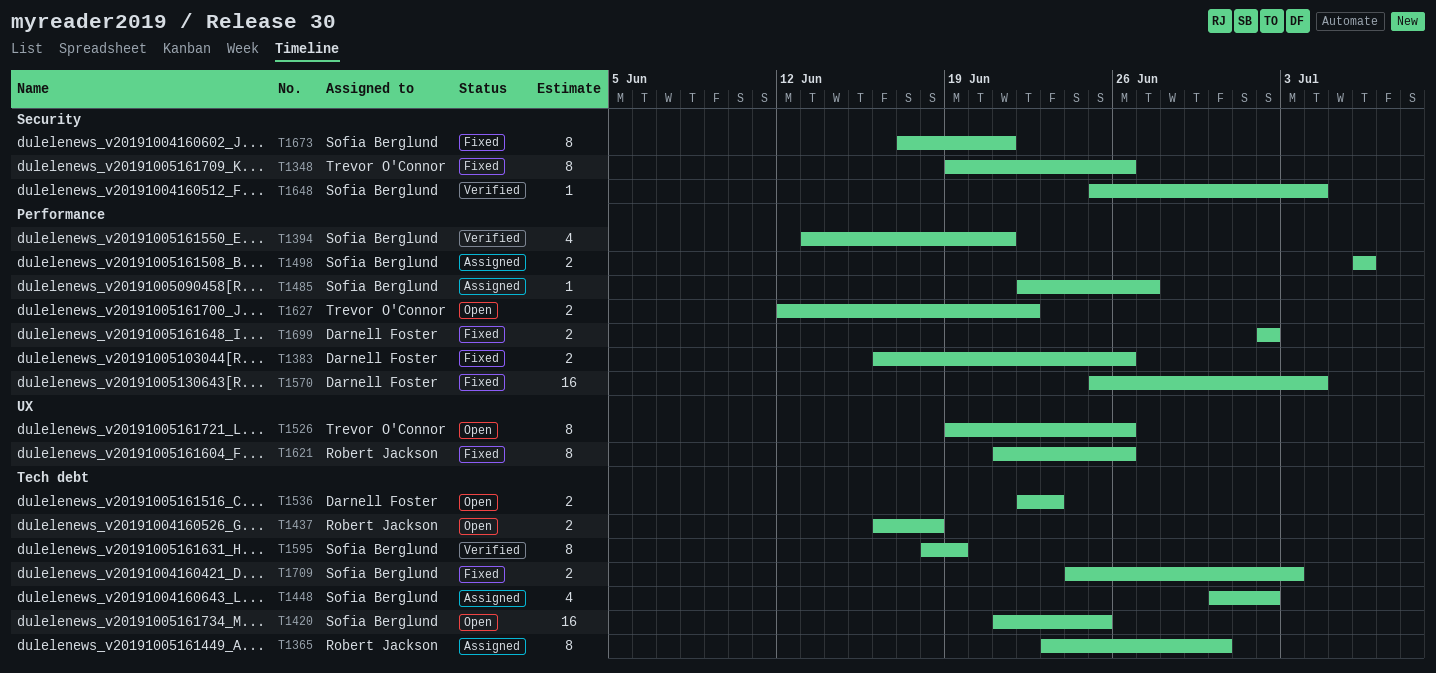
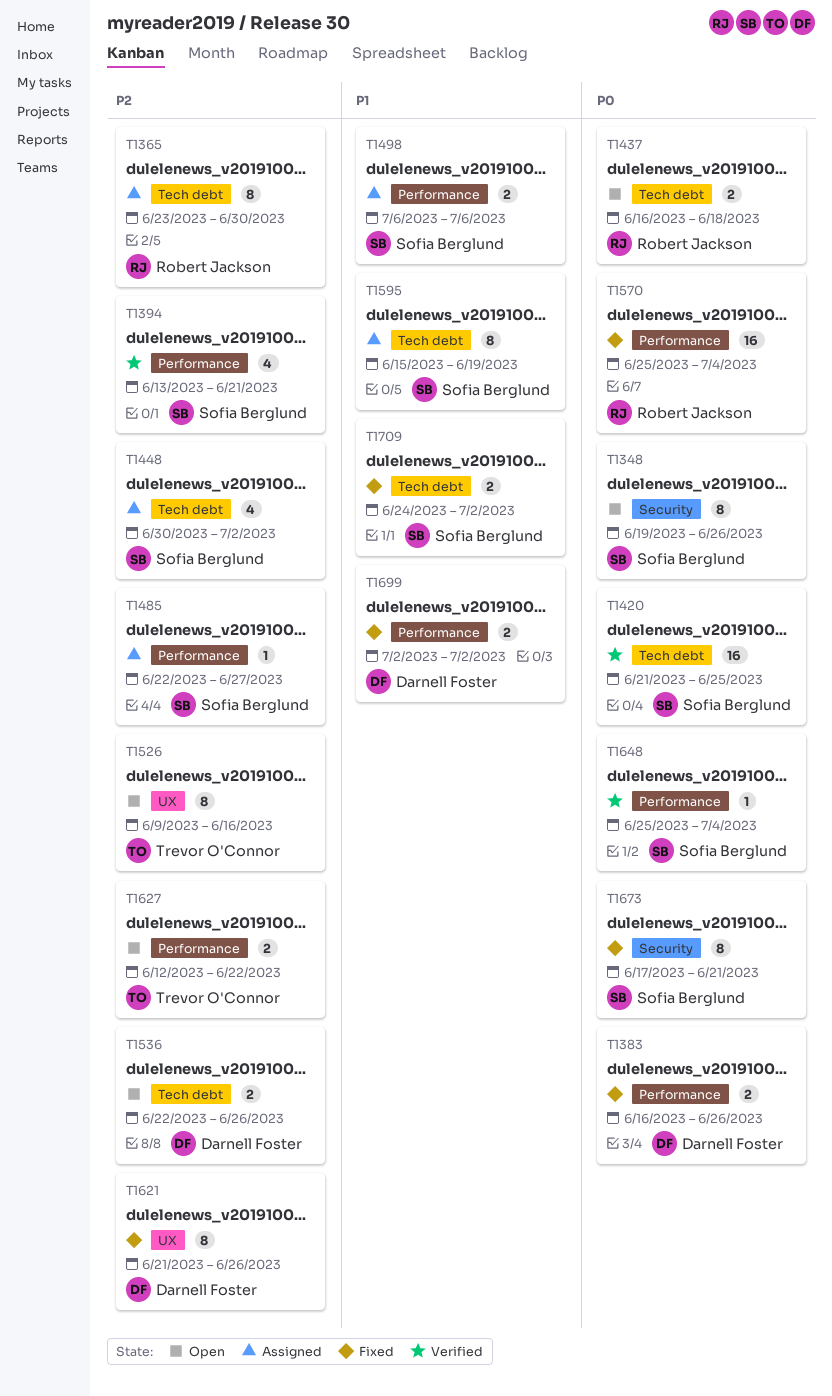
T1348, status: Fixed -> Open
T1348, owner: Trevor O'Connor -> Sofia Berglund
T1420, status: Open -> Verified
T1526, start: Jun 19 -> Jun 9
T1526, due: Jun 26 -> Jun 16
T1536, due: Jun 23 -> Jun 26
T1570, owner: Darnell Foster -> Robert Jackson
T1595, status: Verified -> Assigned
T1595, start: Jun 18 -> Jun 15
T1621, owner: Robert Jackson -> Darnell Foster
T1648, label: Security -> Performance
T1709, due: Jul 3 -> Jul 2

